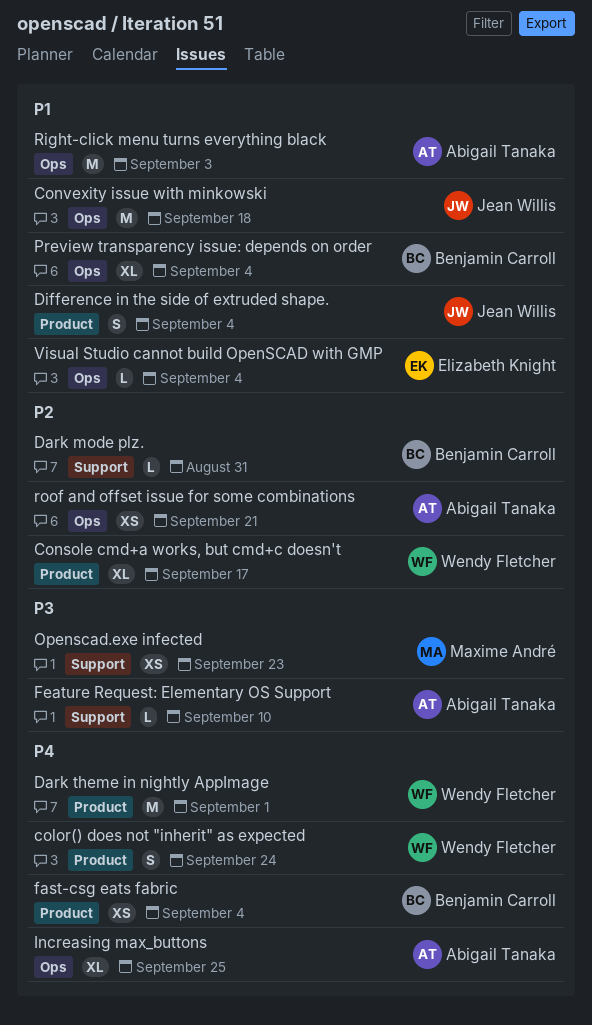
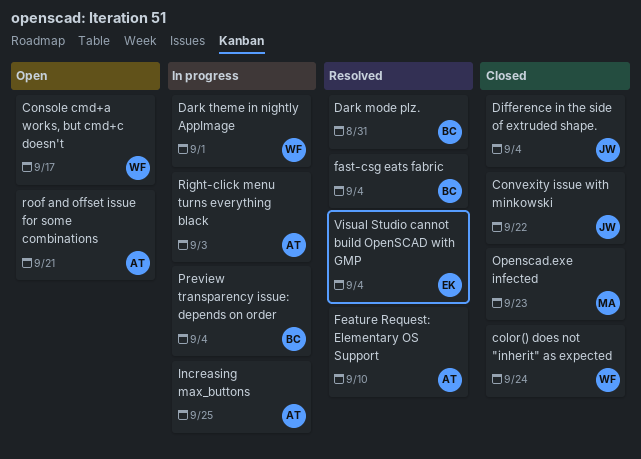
Convexity issue with minkowski, due: Sep 18 -> Sep 22

